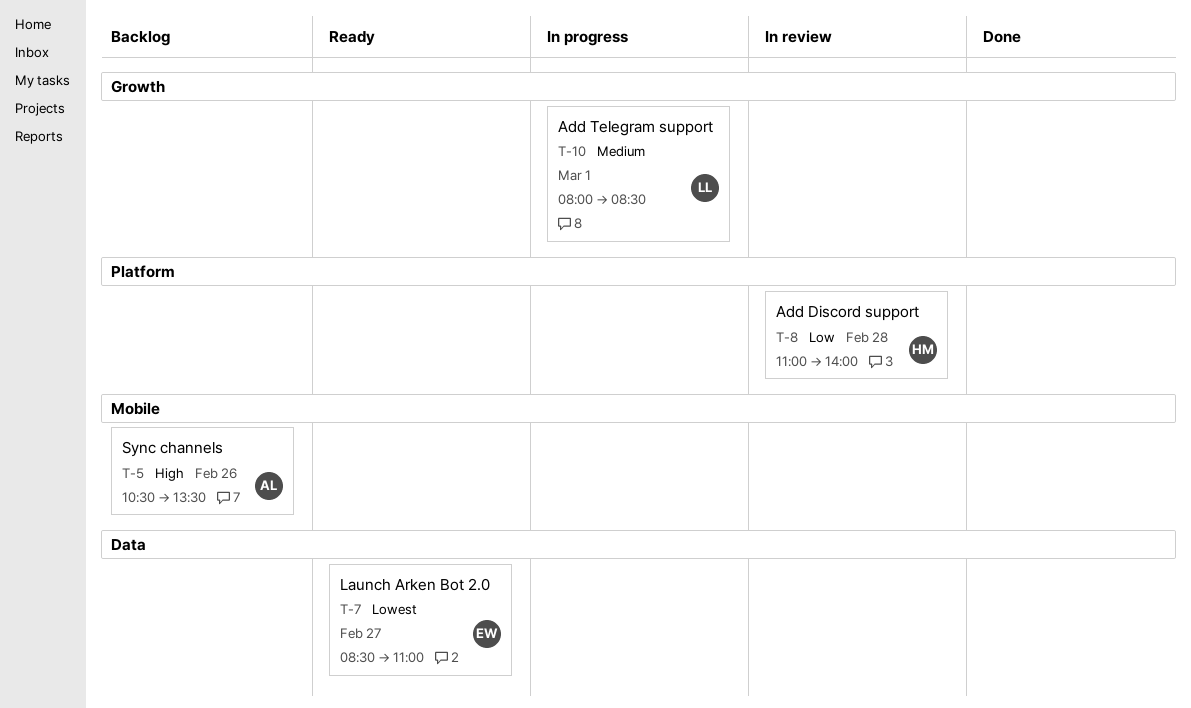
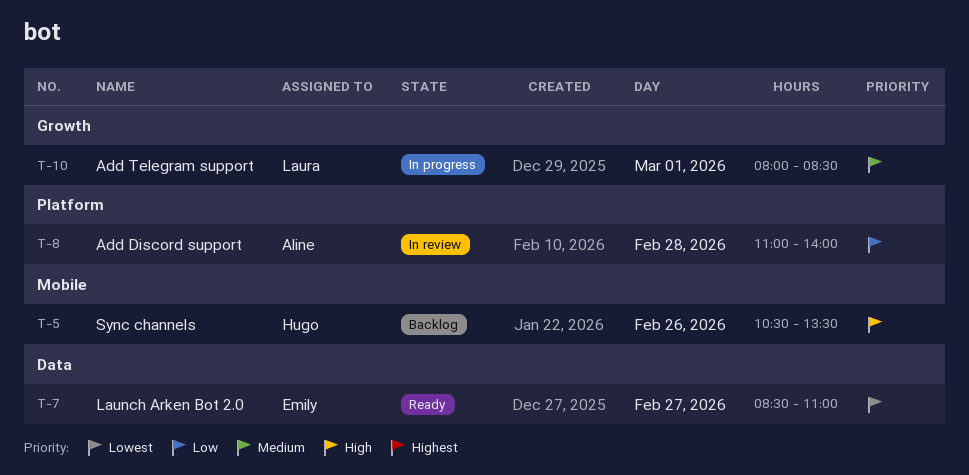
T-5, owner: Aline -> Hugo
T-8, owner: Hugo -> Aline

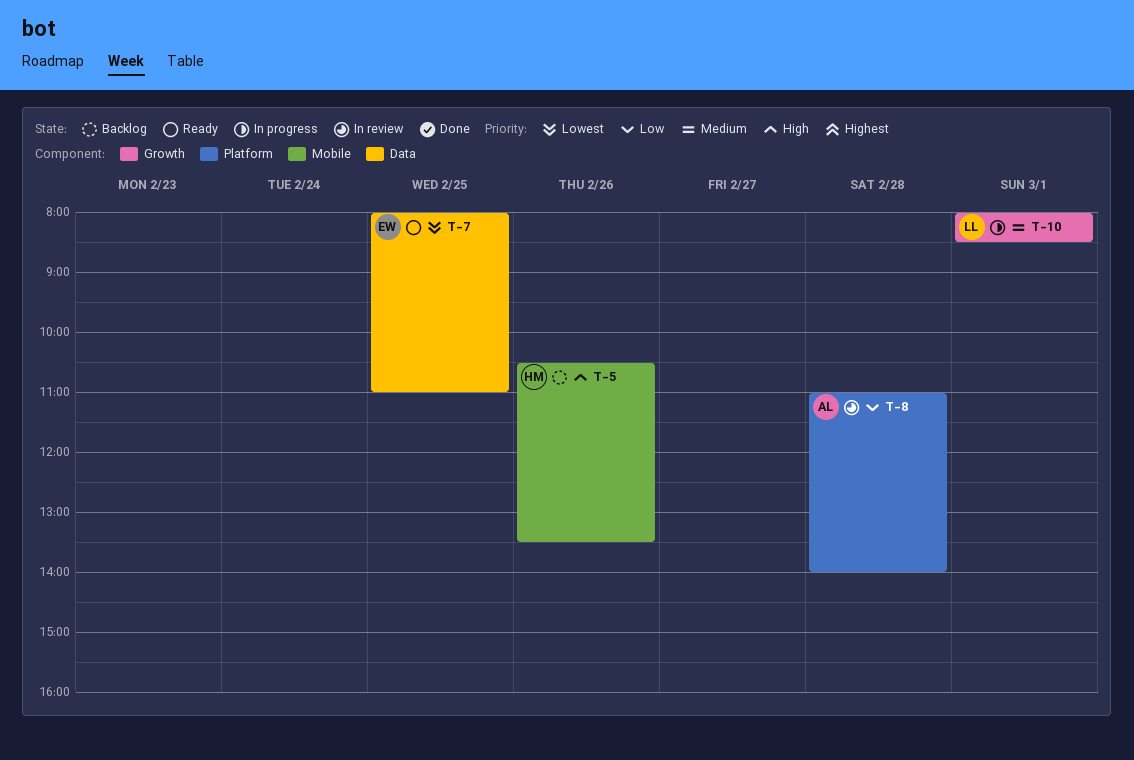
T-7, day: Feb 27 -> Feb 25
T-7, begins: 08:30 -> 08:00

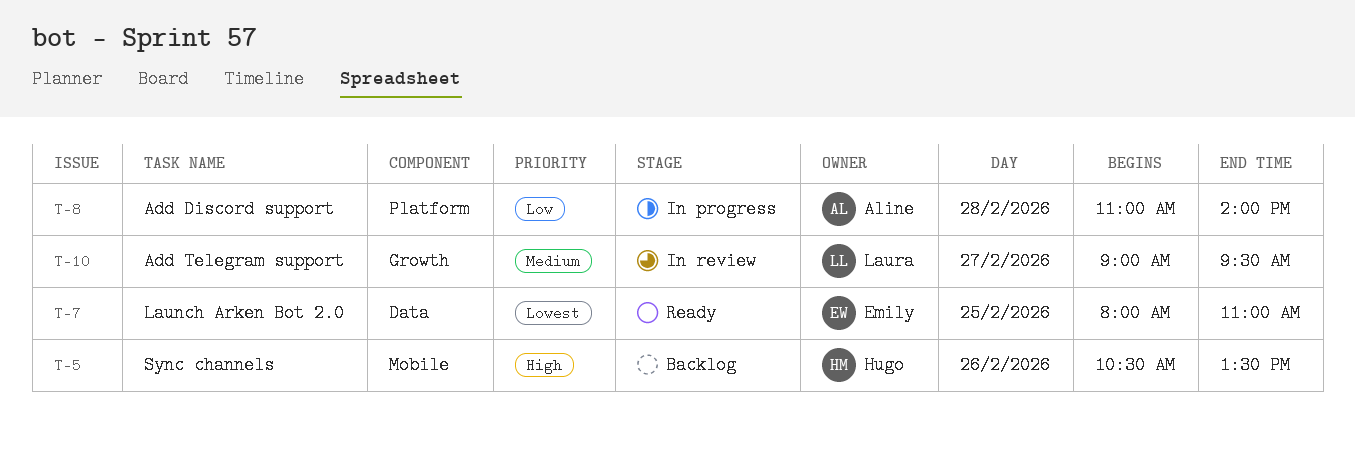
T-8, status: In review -> In progress
T-10, status: In progress -> In review
T-10, day: Mar 1 -> Feb 27
T-10, begins: 08:00 -> 09:00
T-10, ends: 08:30 -> 09:30

